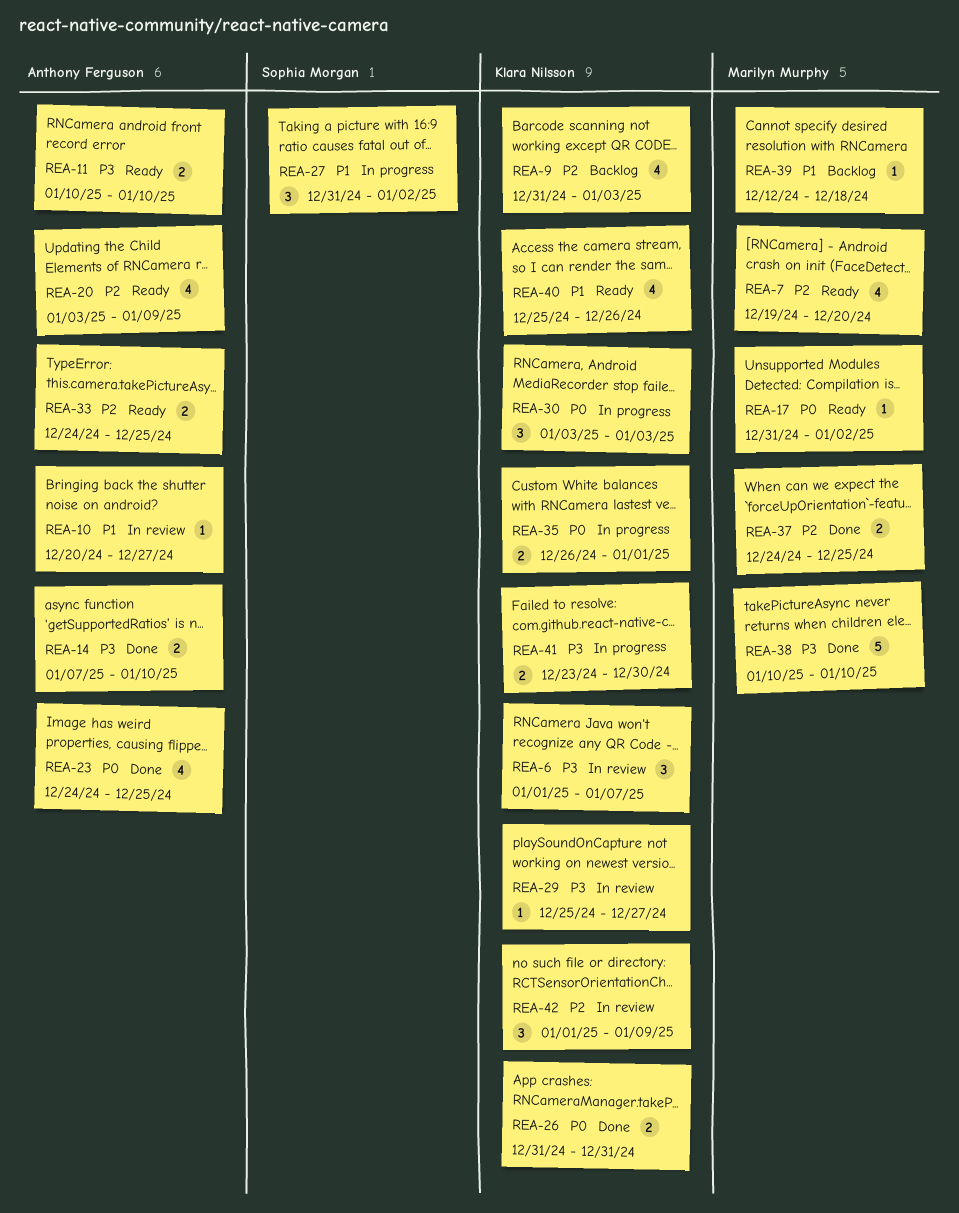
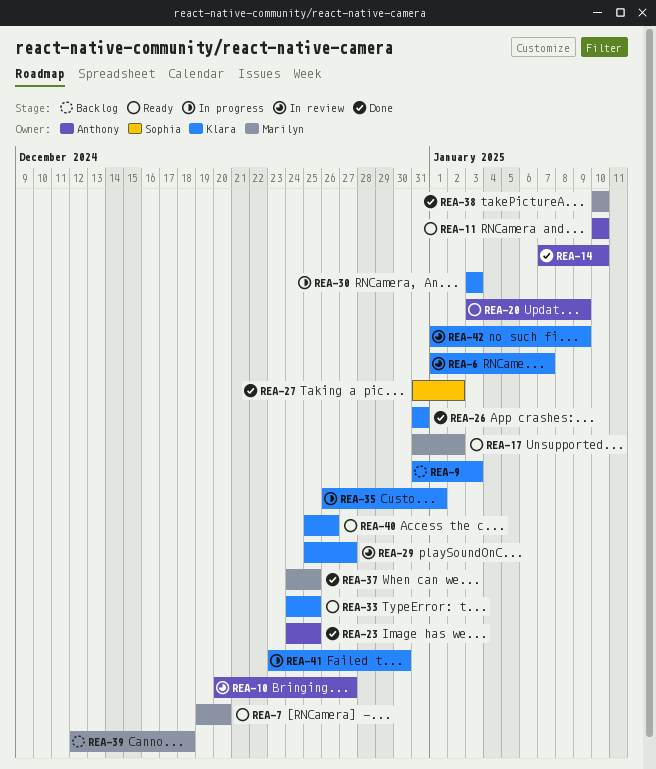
REA-27, status: In progress -> Done
REA-33, owner: Anthony Ferguson -> Klara Nilsson

